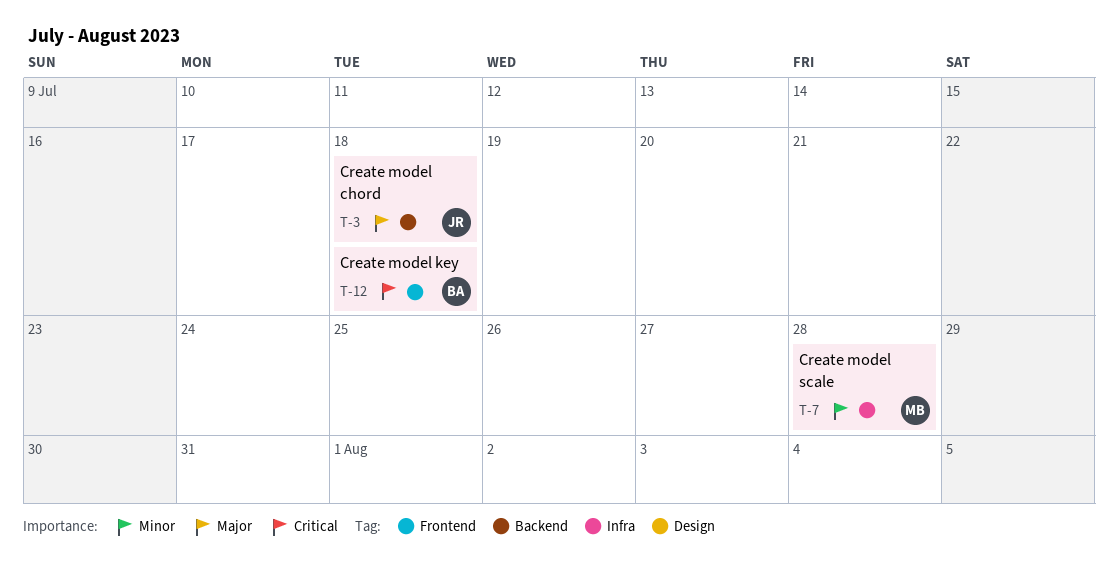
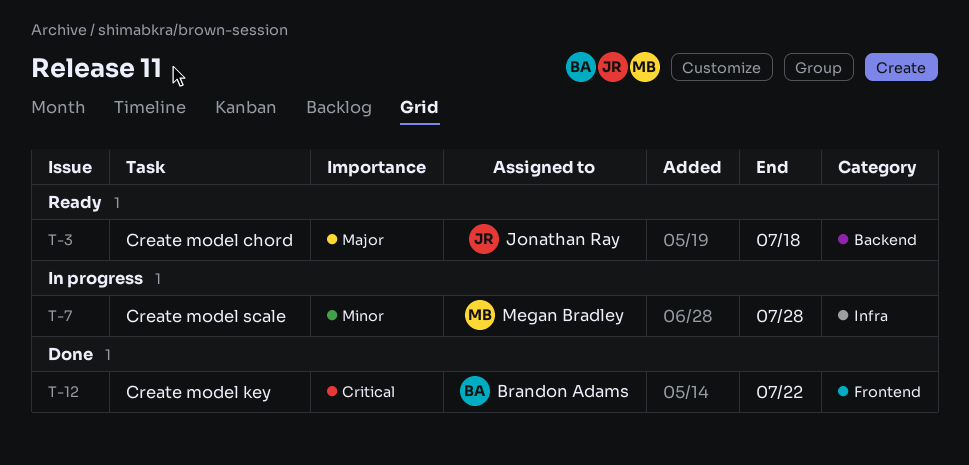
T-12, due: Jul 18 -> Jul 22

